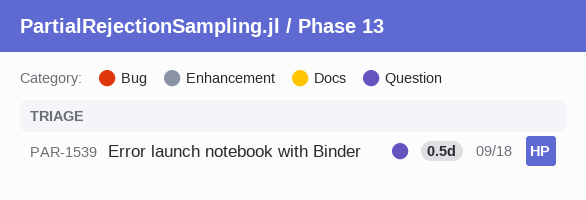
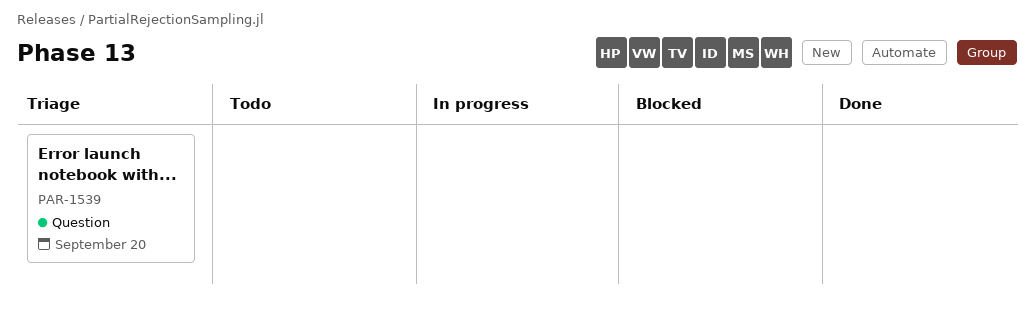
PAR-1539, due: Sep 18 -> Sep 20

